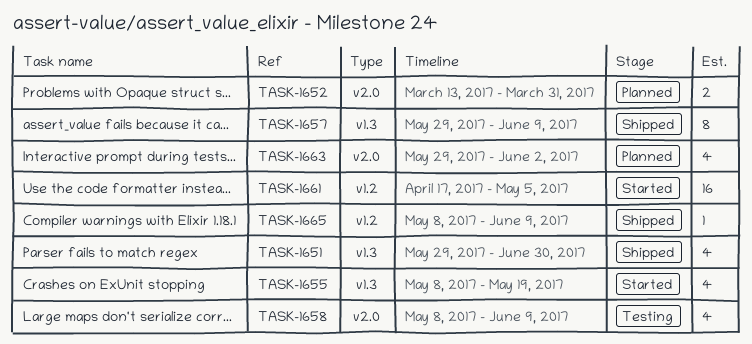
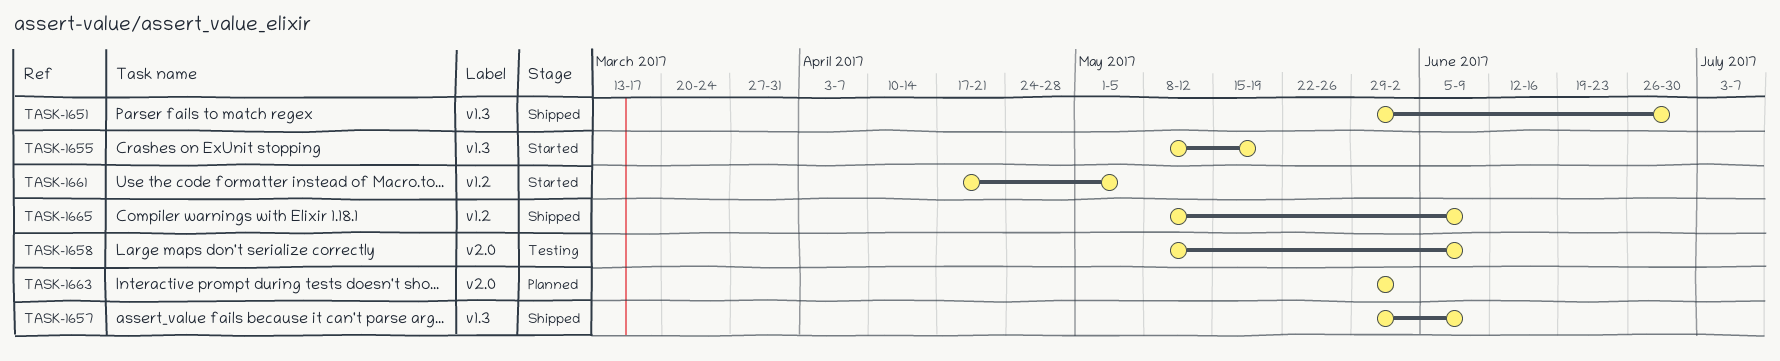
TASK-1652: present -> none

